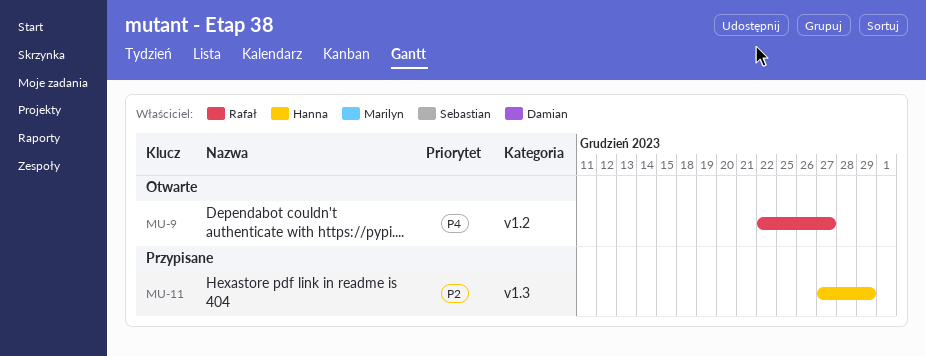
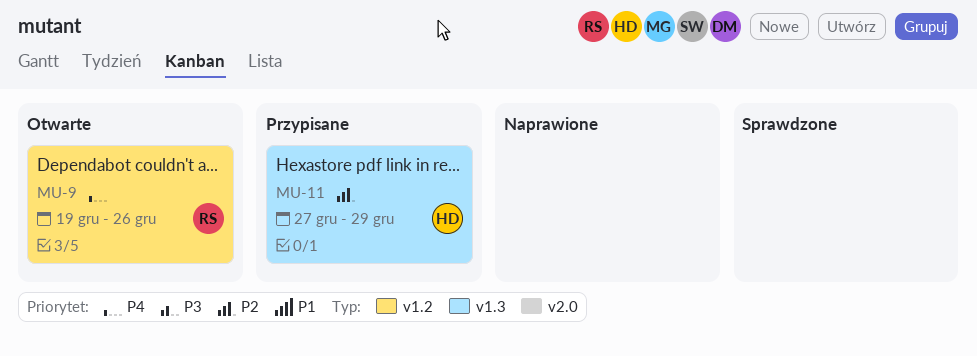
MU-9, start: Dec 22 -> Dec 19
MU-9, due: Dec 27 -> Dec 26

